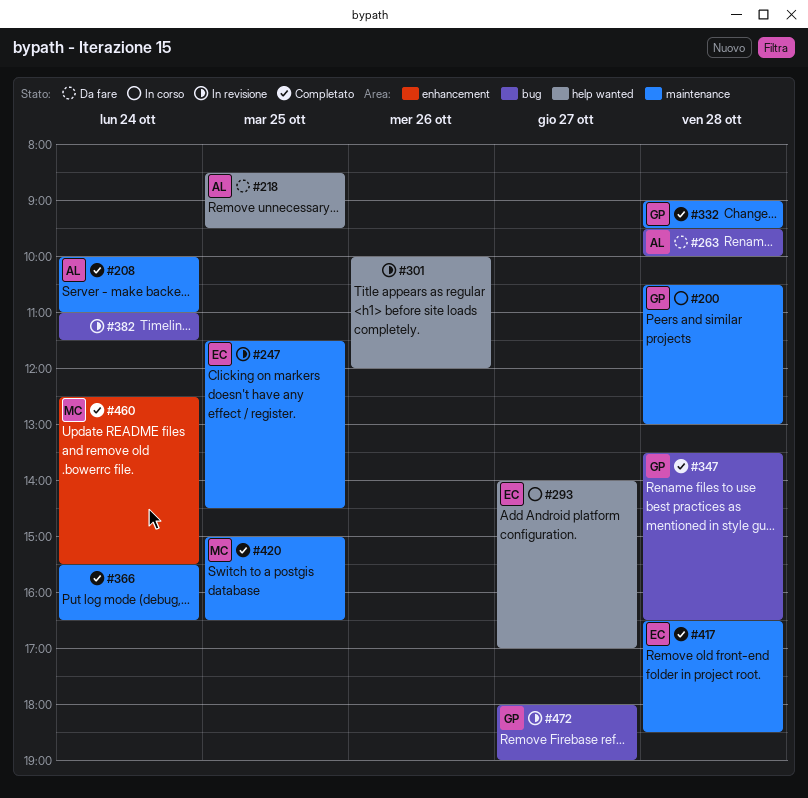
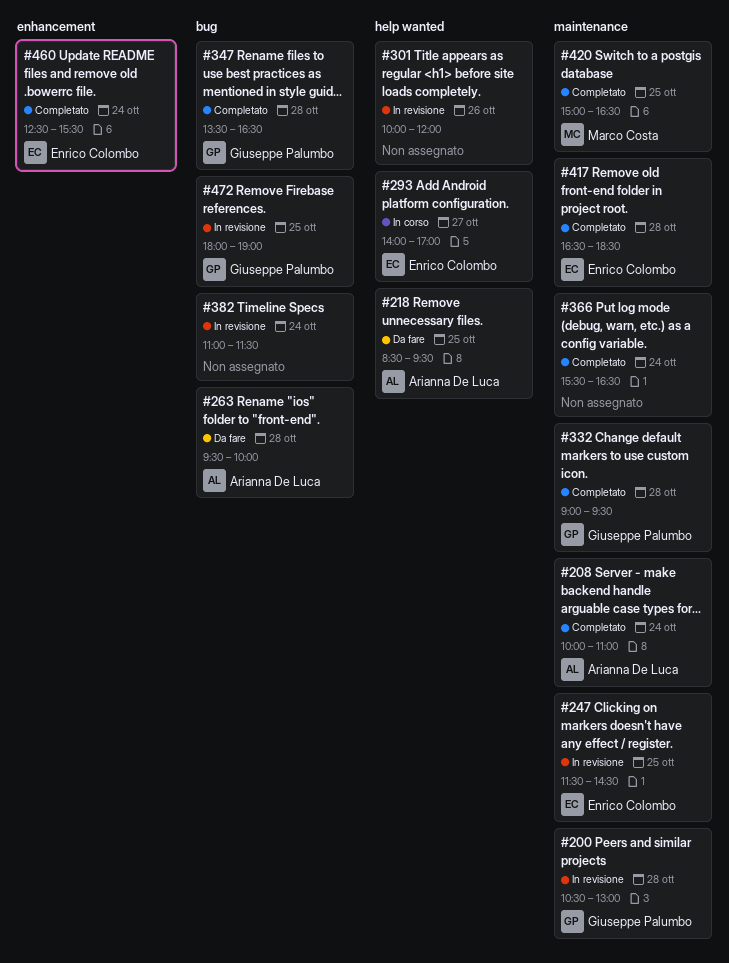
#200, status: In corso -> In revisione
#460, owner: Marco Costa -> Enrico Colombo
#472, day: Oct 27 -> Oct 25

